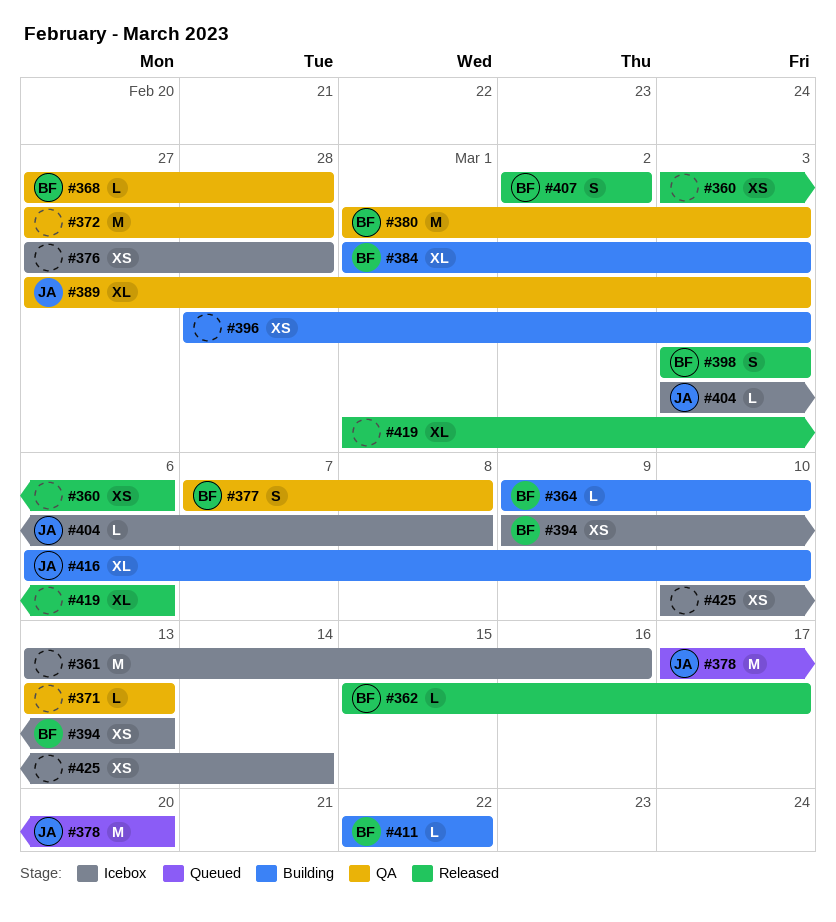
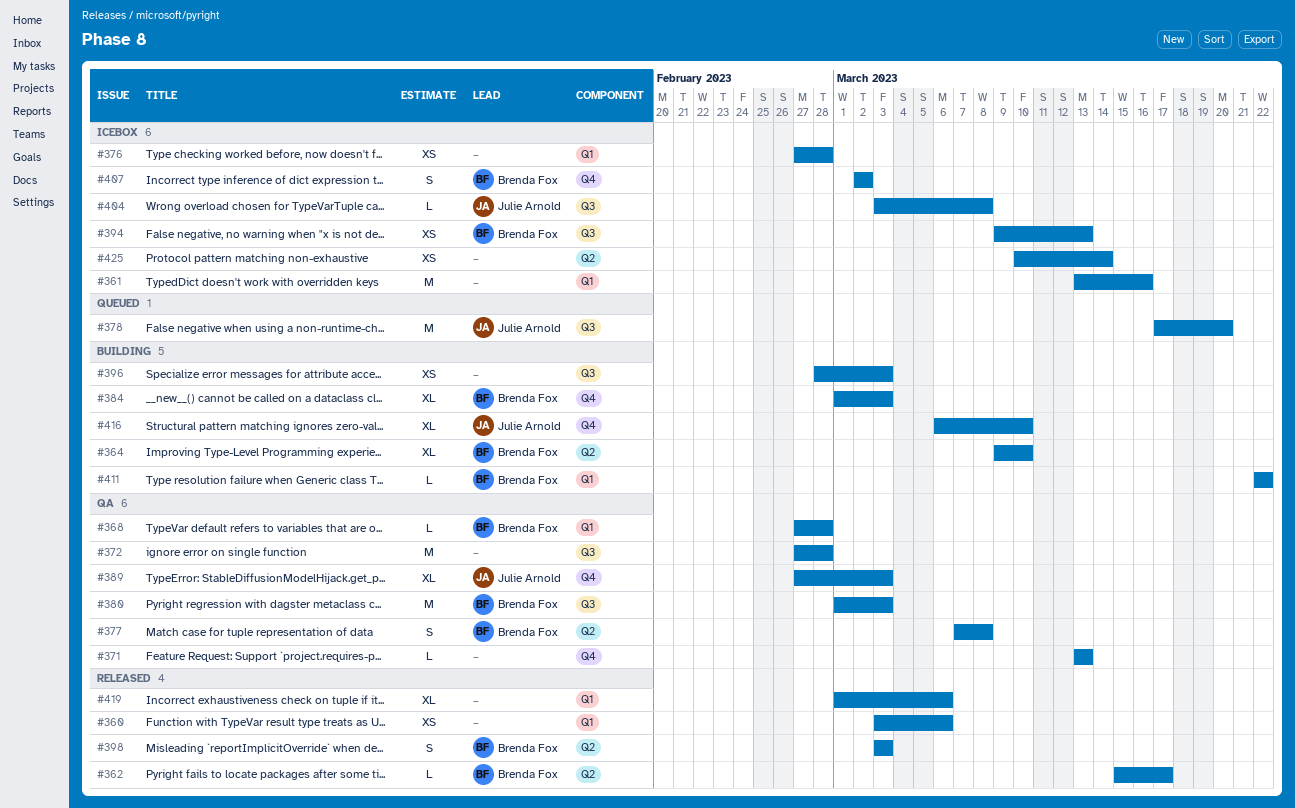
#364, estimate: L -> XL
#407, status: Released -> Icebox

